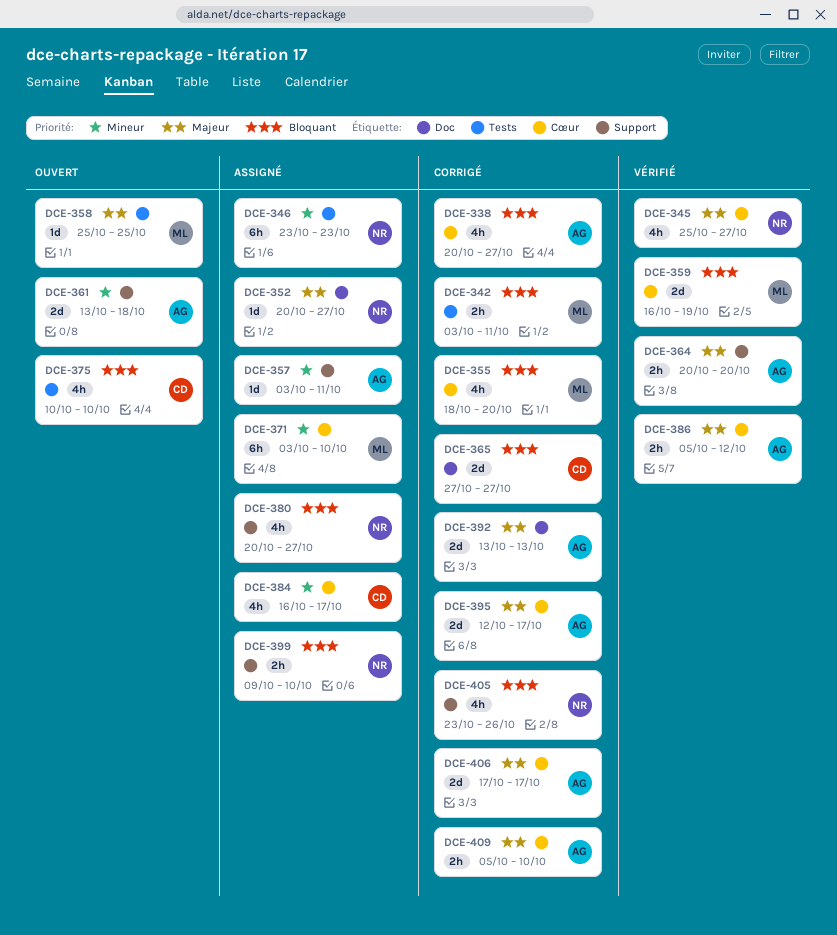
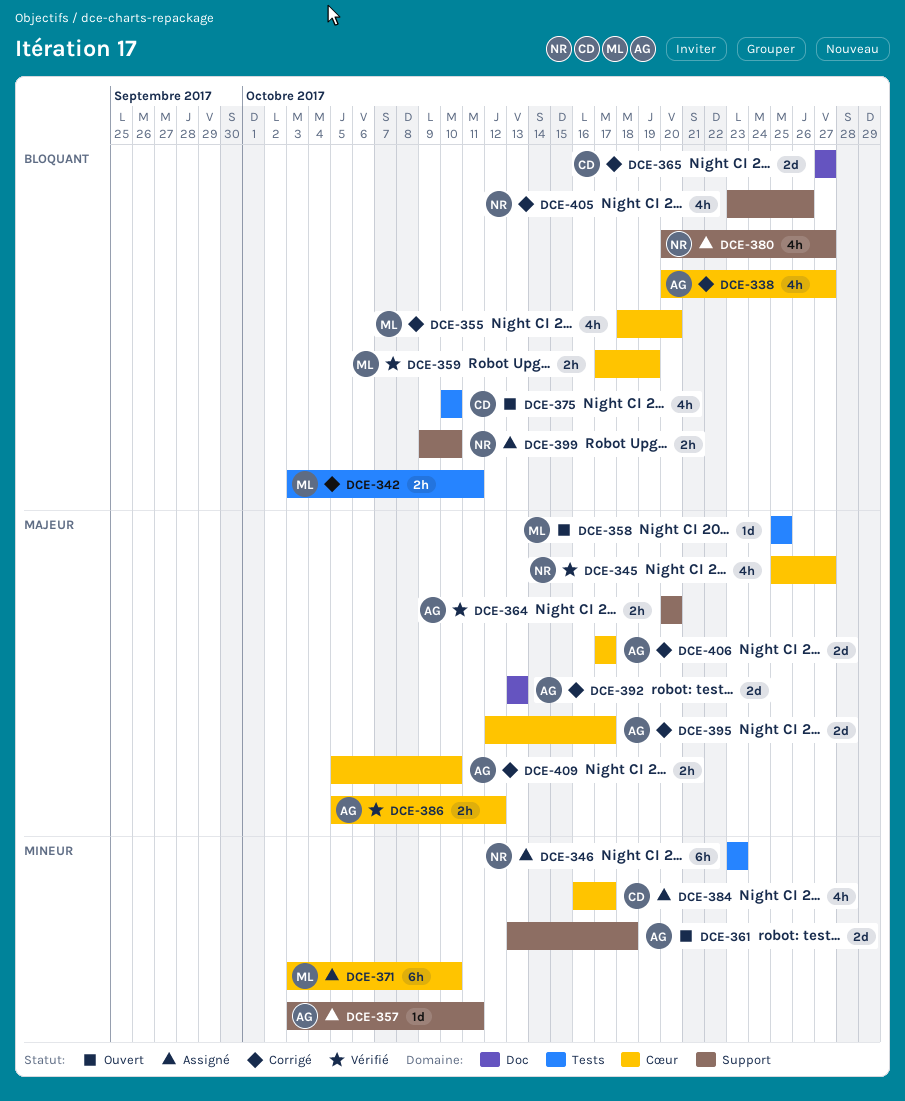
DCE-352: present -> none
DCE-359, estimate: 2d -> 2h
DCE-359, start: Oct 16 -> Oct 17

